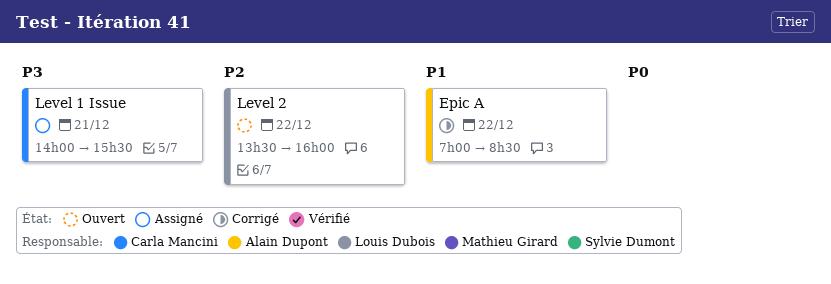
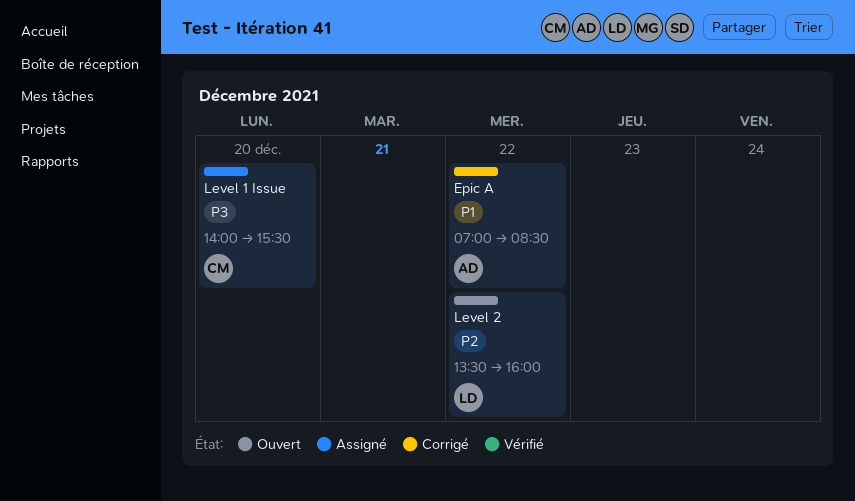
Level 1 Issue, day: Dec 21 -> Dec 20

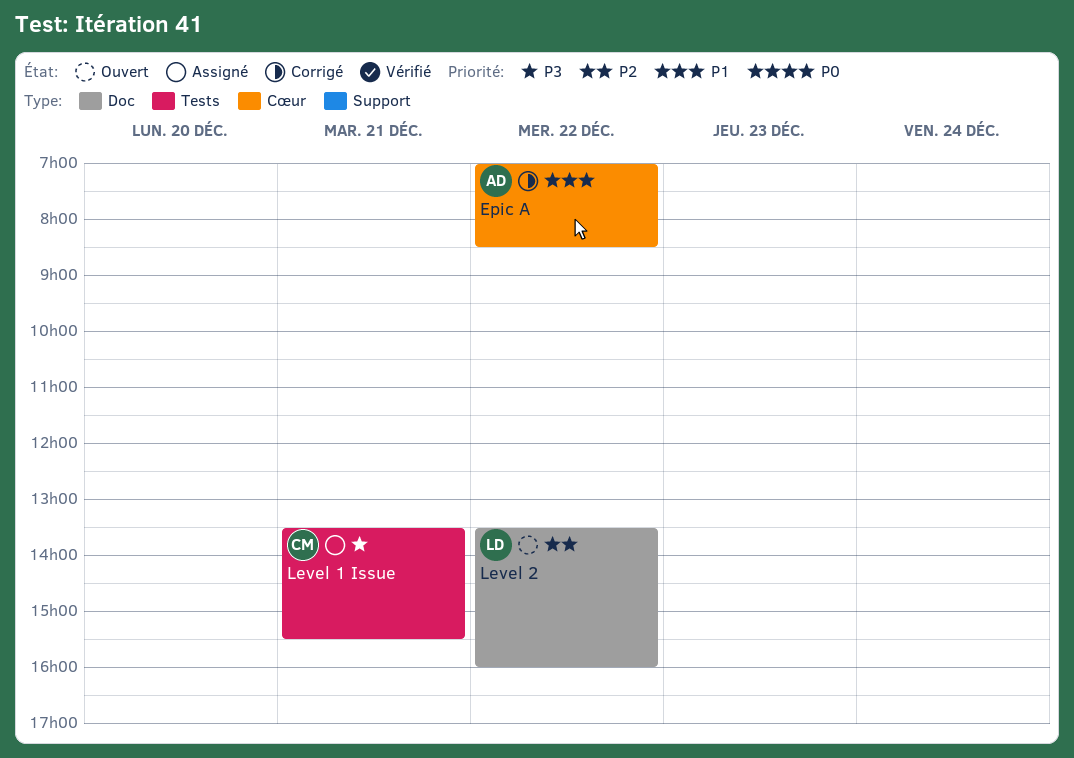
Level 1 Issue, day: Dec 20 -> Dec 21
Level 1 Issue, begins: 14:00 -> 13:30

